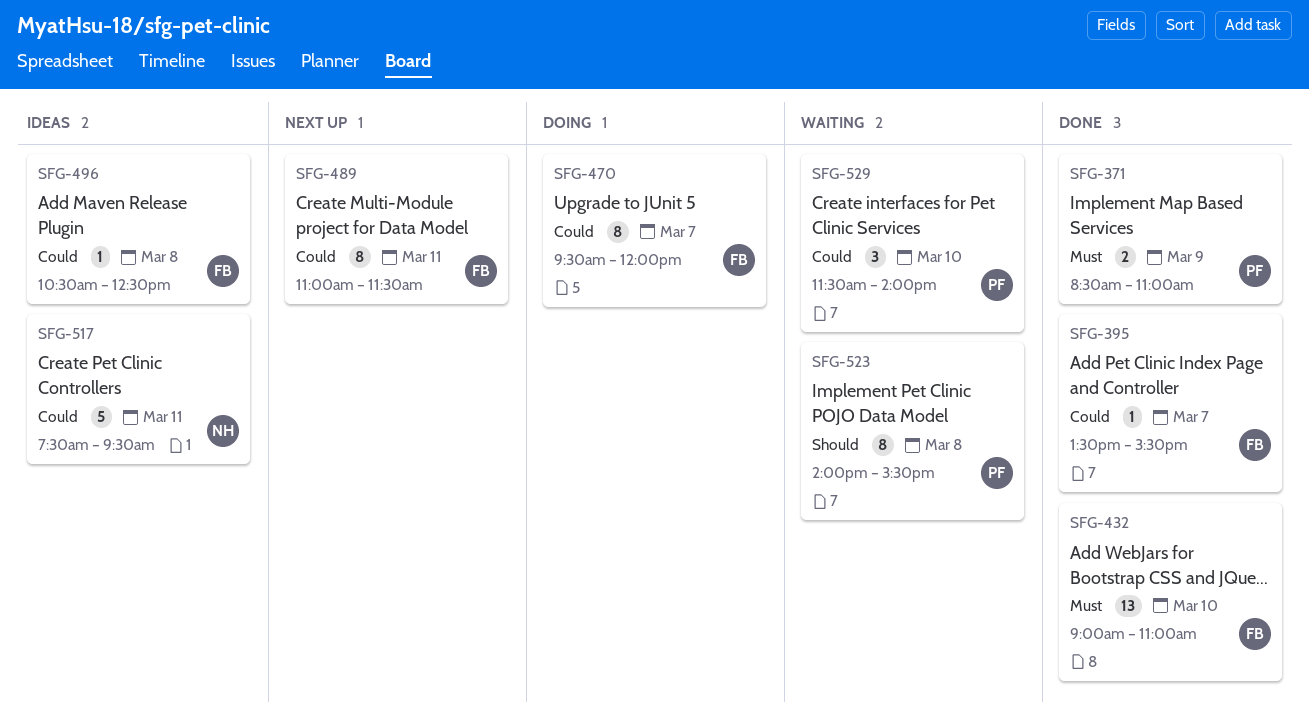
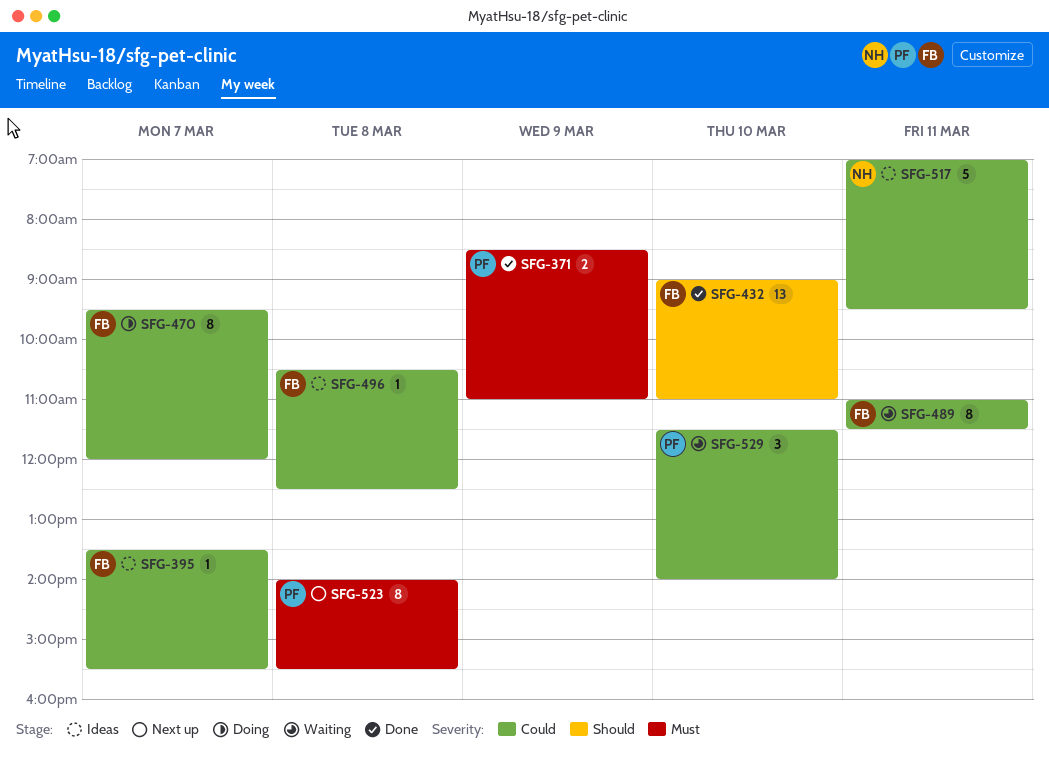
SFG-395, status: Done -> Ideas
SFG-432, priority: Must -> Should
SFG-489, status: Next up -> Waiting
SFG-517, begins: 07:30 -> 07:00
SFG-523, status: Waiting -> Next up
SFG-523, priority: Should -> Must

